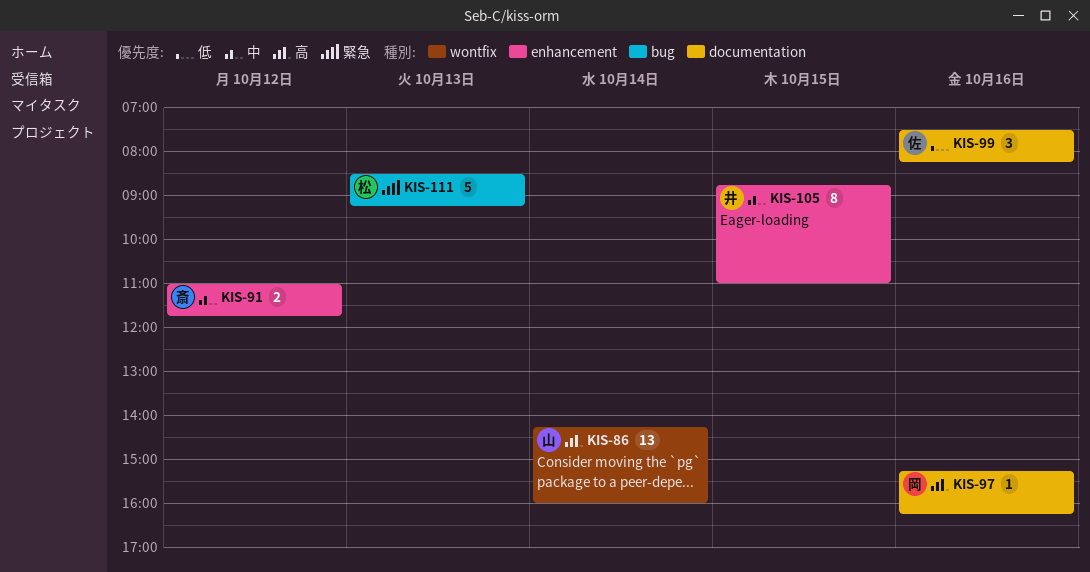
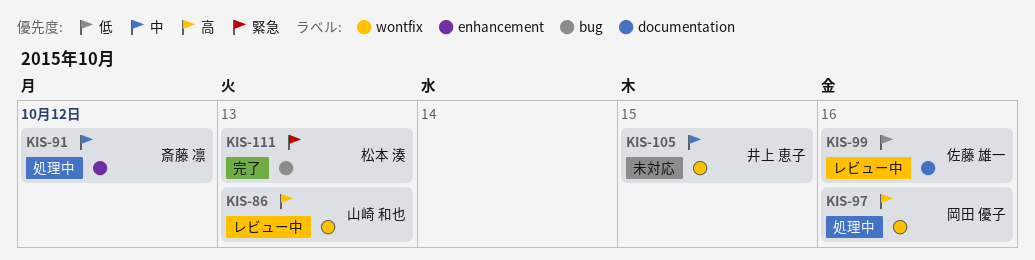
KIS-86, day: Oct 14 -> Oct 13
KIS-97, label: documentation -> wontfix
KIS-105, label: enhancement -> wontfix

